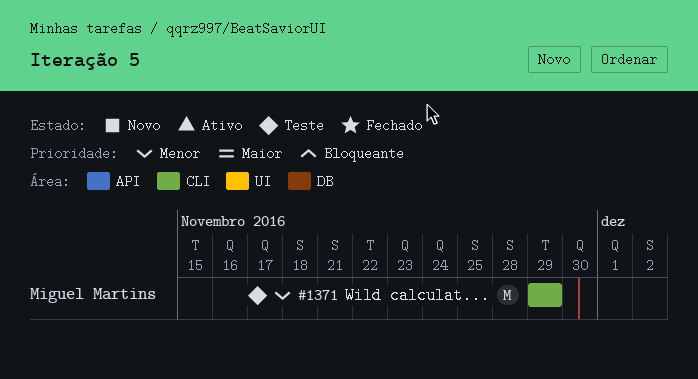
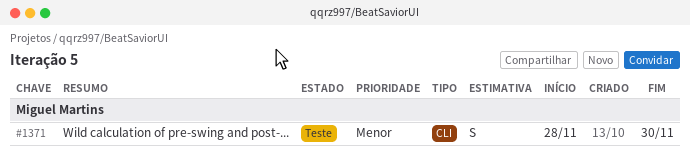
#1371, estimate: M -> S
#1371, start: Nov 29 -> Nov 28
#1371, due: Nov 29 -> Nov 30

